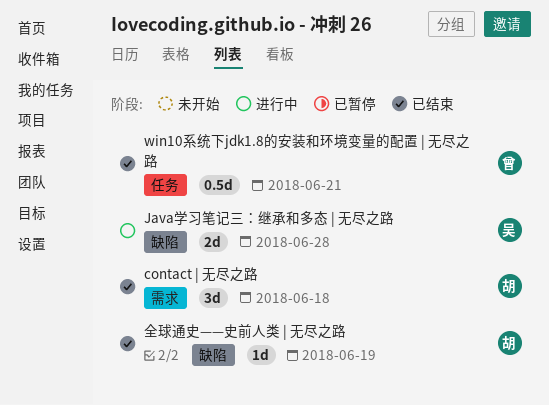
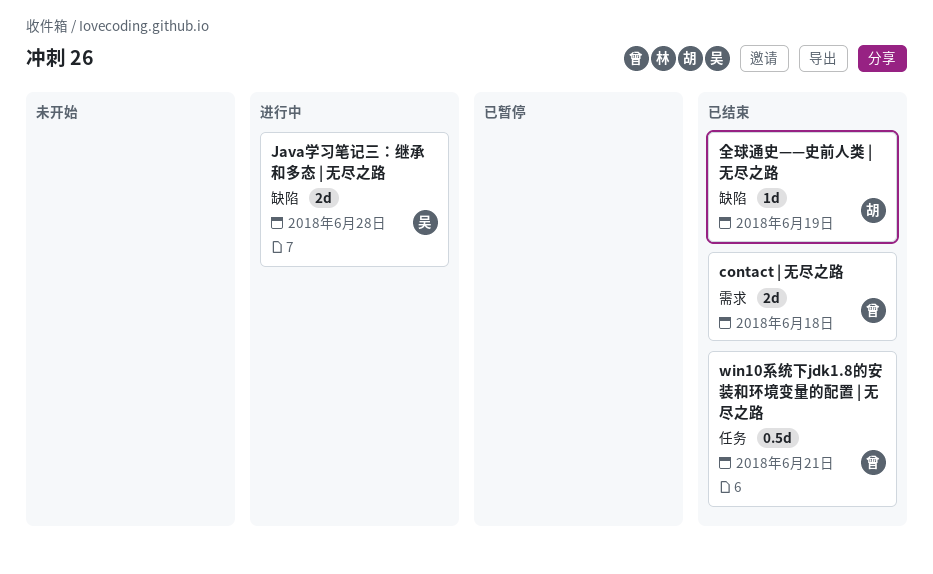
contact | 无尽之路, owner: 胡 -> 曾
contact | 无尽之路, estimate: 3d -> 2d

